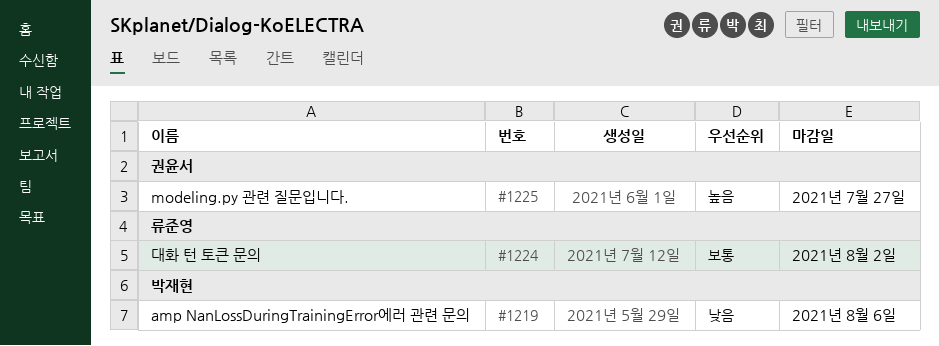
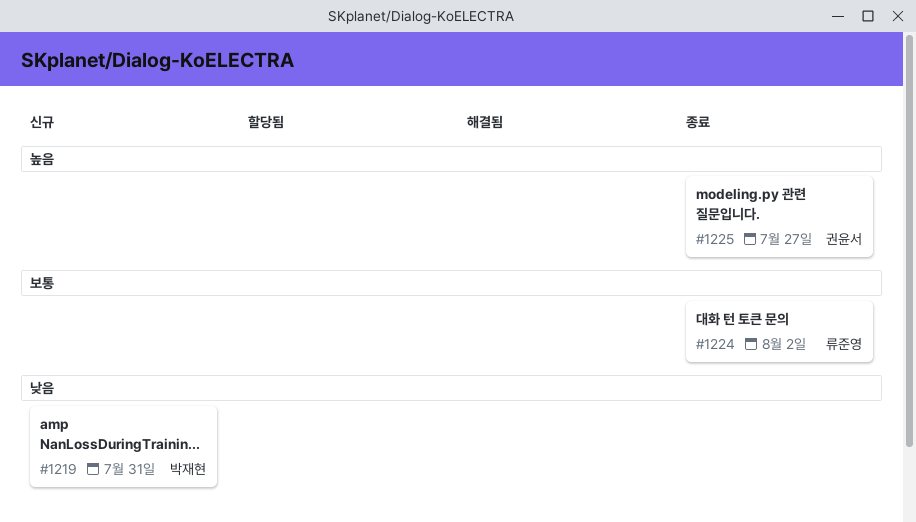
#1219, due: Aug 6 -> Jul 31

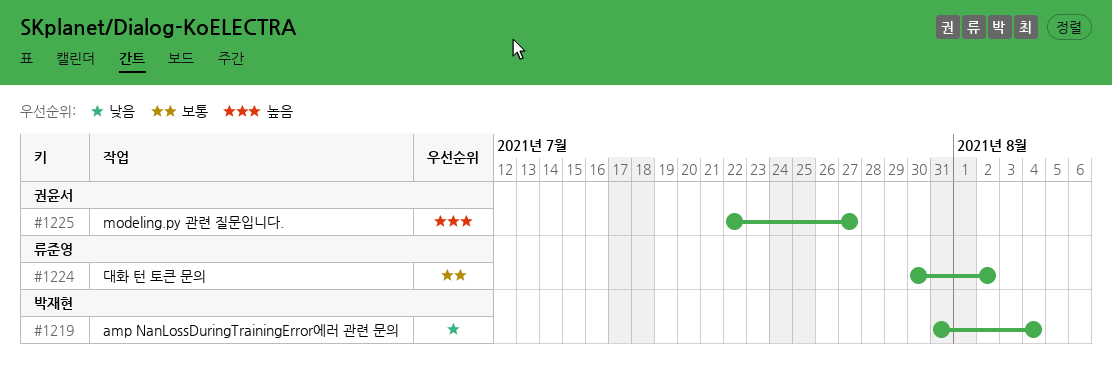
#1219, due: Jul 31 -> Aug 4

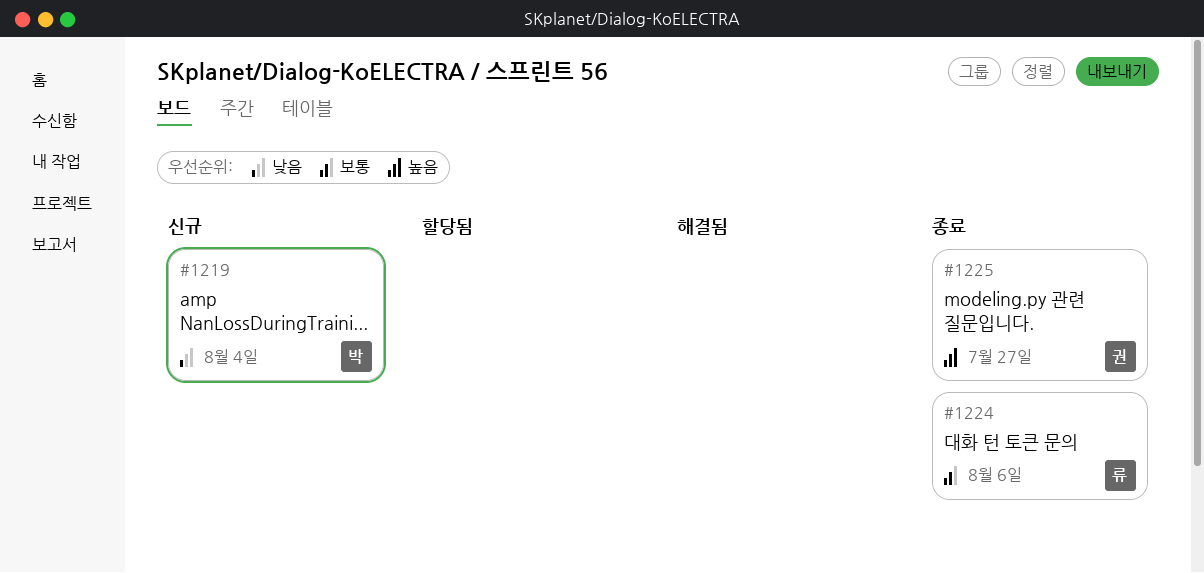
#1224, due: Aug 2 -> Aug 6

